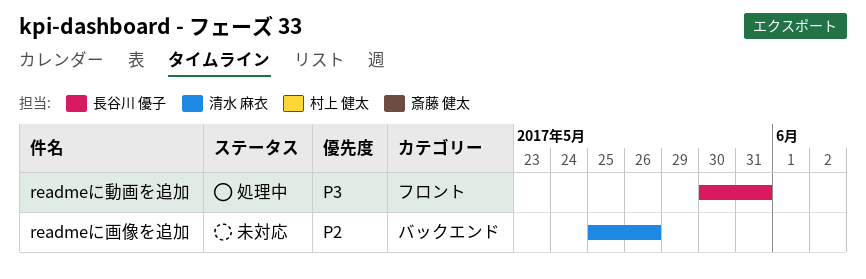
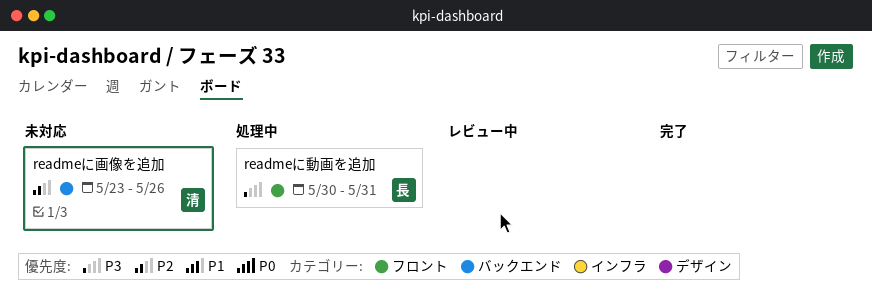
readmeに画像を追加, start: May 25 -> May 23

